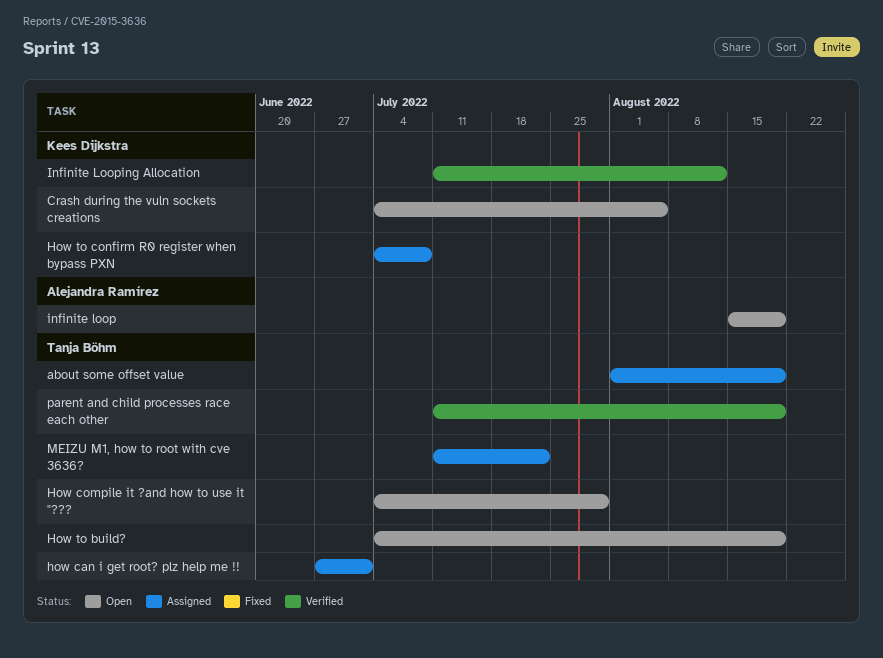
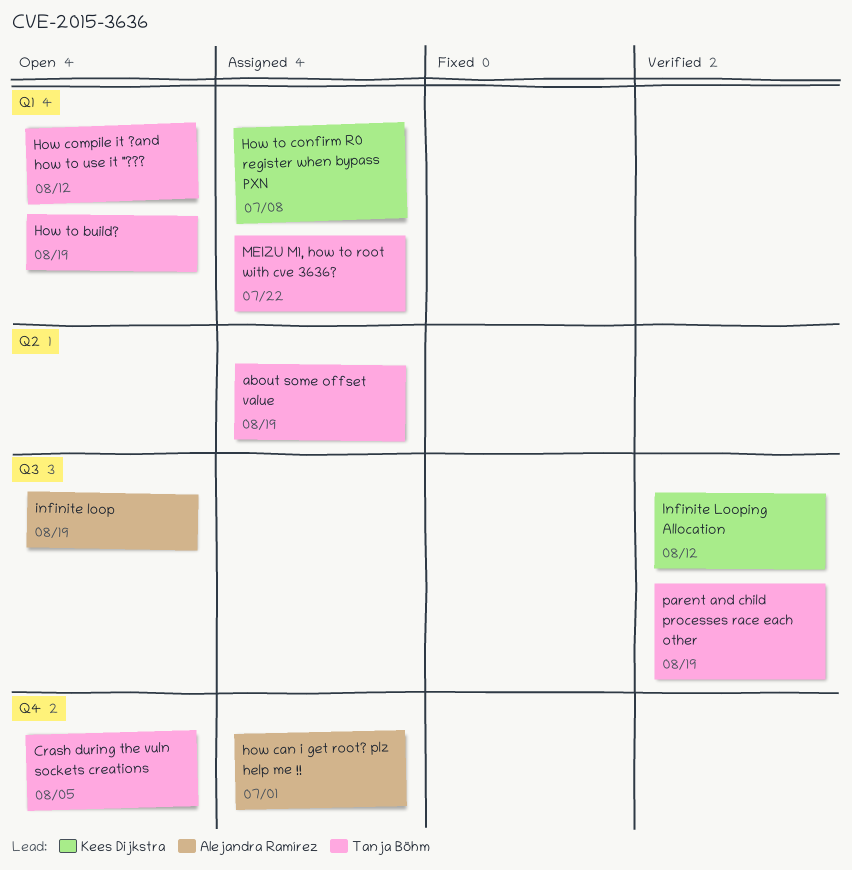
Crash during the vuln sockets creations, owner: Kees Dijkstra -> Tanja Böhm
how can i get root? plz help me !!, owner: Tanja Böhm -> Alejandra Ramírez
How compile it ?and how to use it "???, due: Jul 29 -> Aug 12

